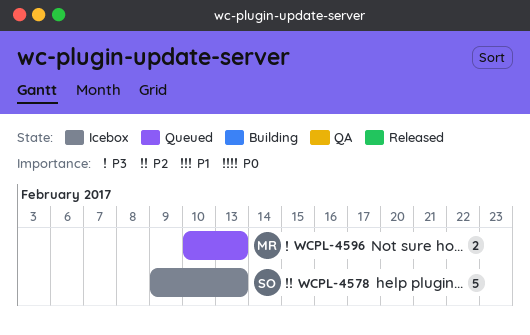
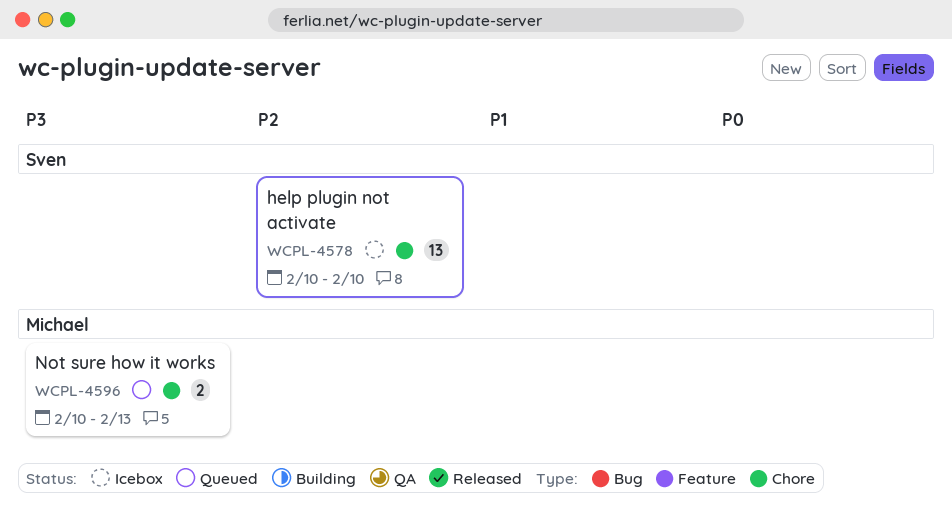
WCPL-4578, estimate: 5 -> 13
WCPL-4578, start: Feb 9 -> Feb 10
WCPL-4578, due: Feb 13 -> Feb 10

